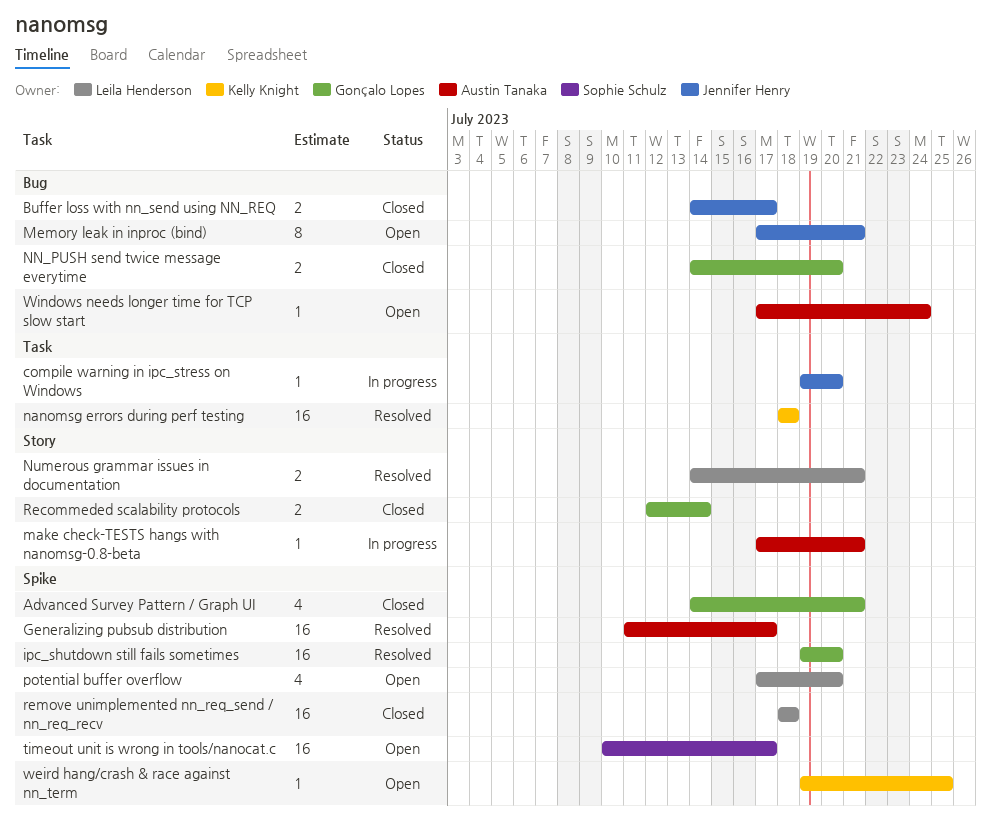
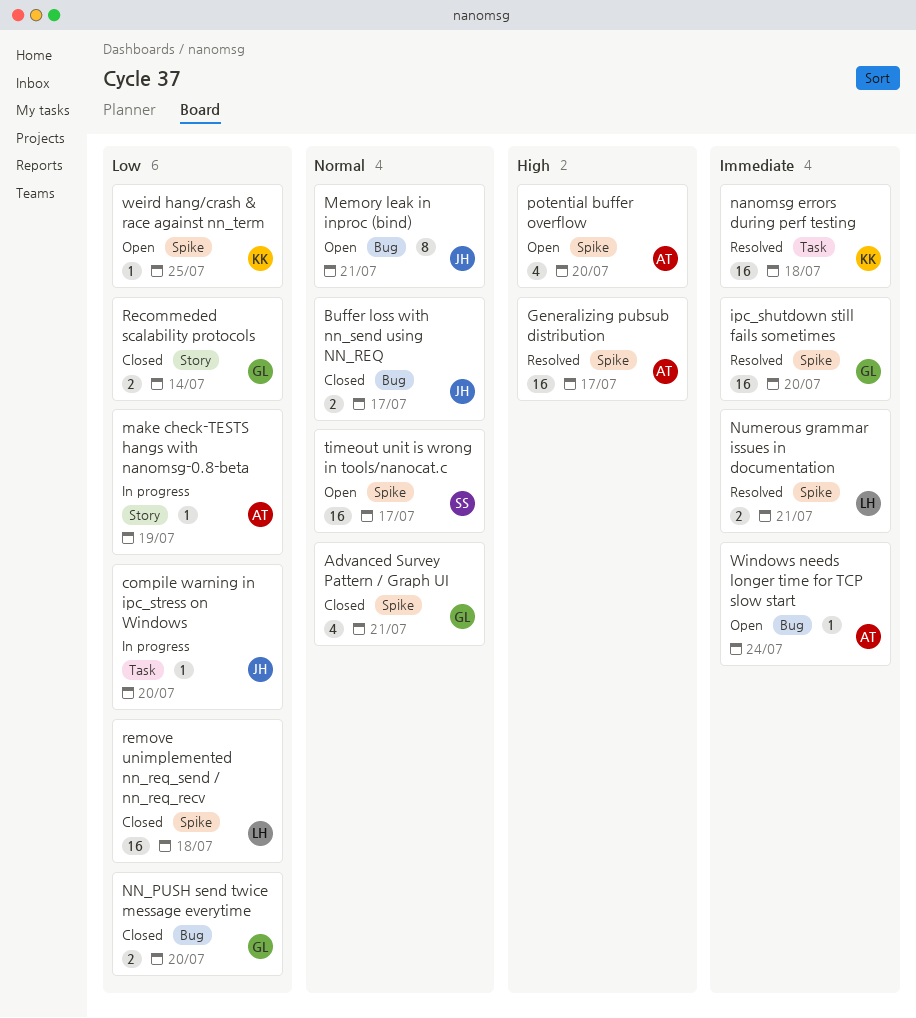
make check-TESTS hangs with nanomsg-0.8-beta, due: Jul 21 -> Jul 19
Numerous grammar issues in documentation, label: Story -> Spike
potential buffer overflow, owner: Leila Henderson -> Austin Tanaka

